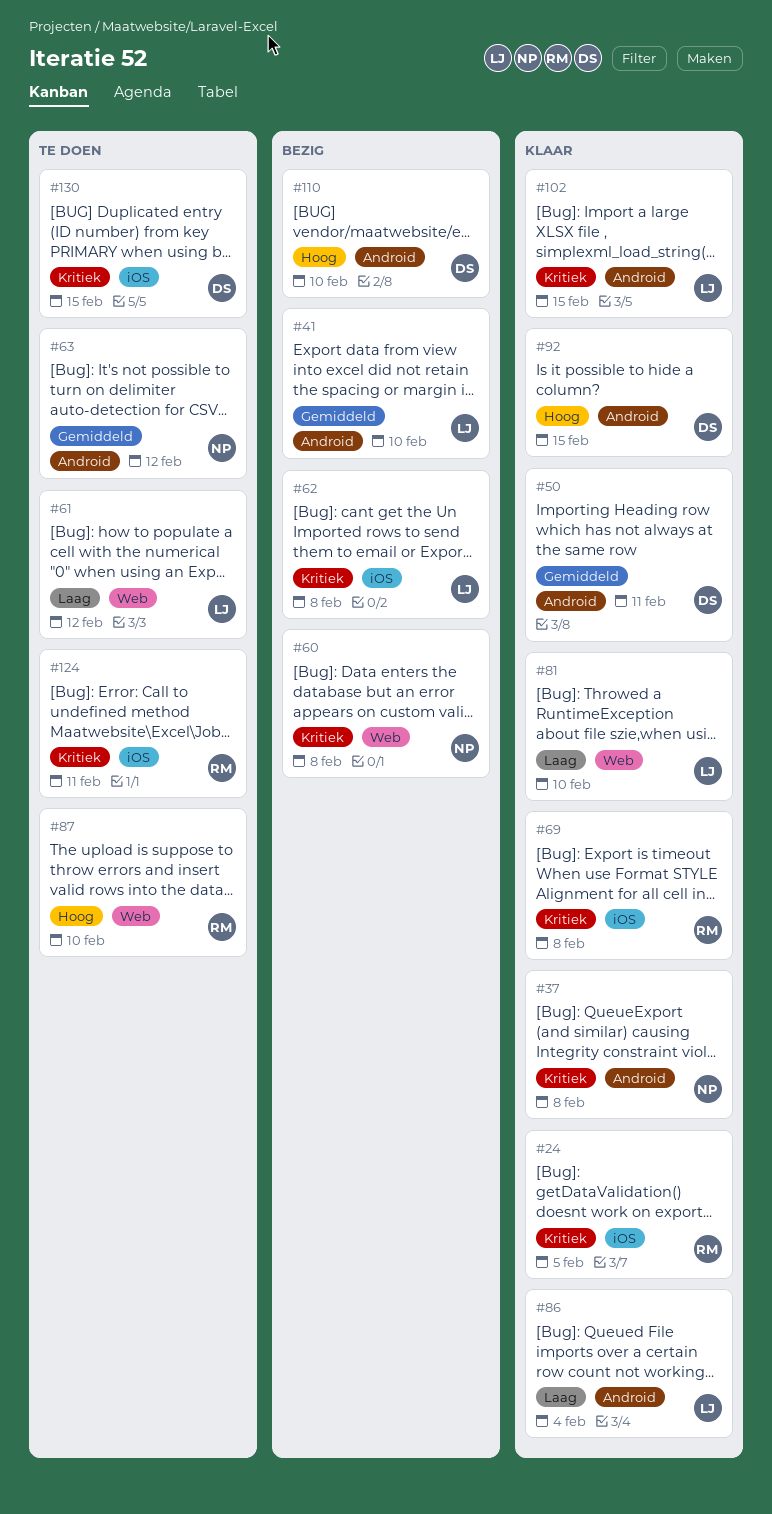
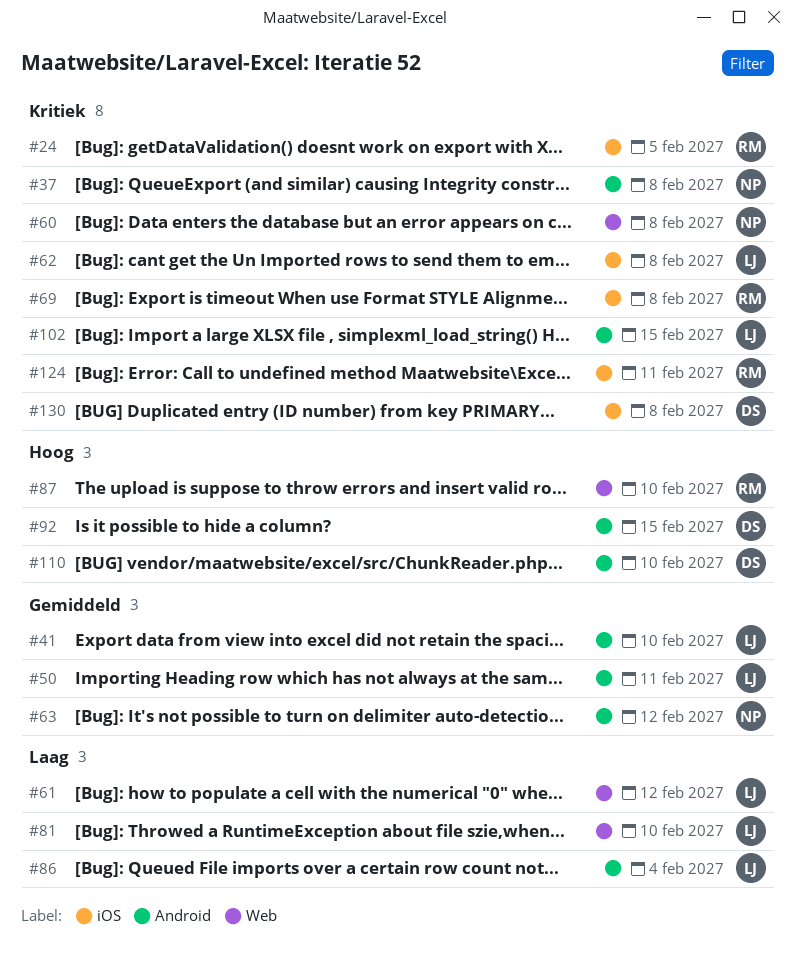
#50, owner: DS -> LJ
#130, due: Feb 15 -> Feb 8

